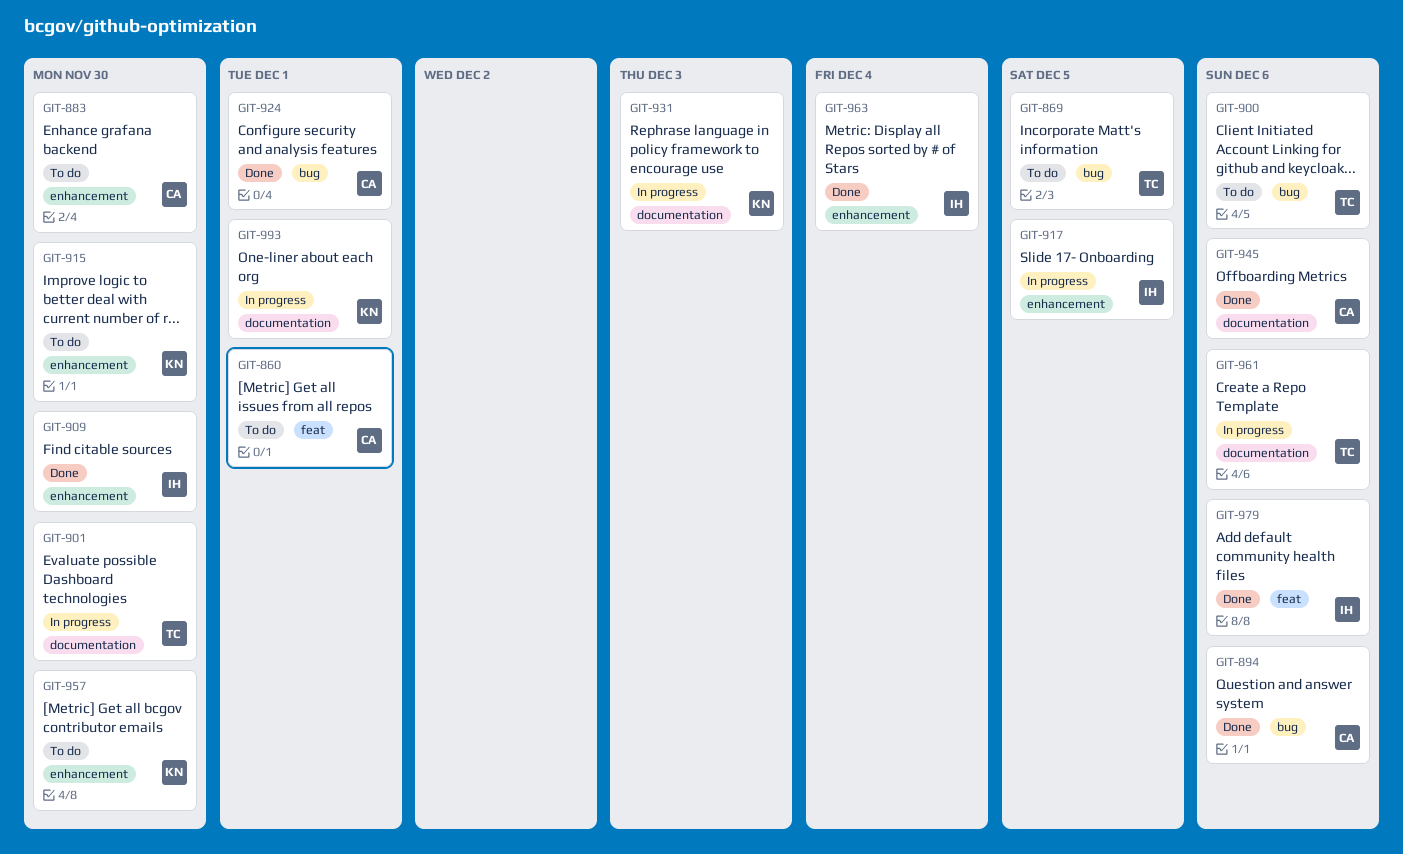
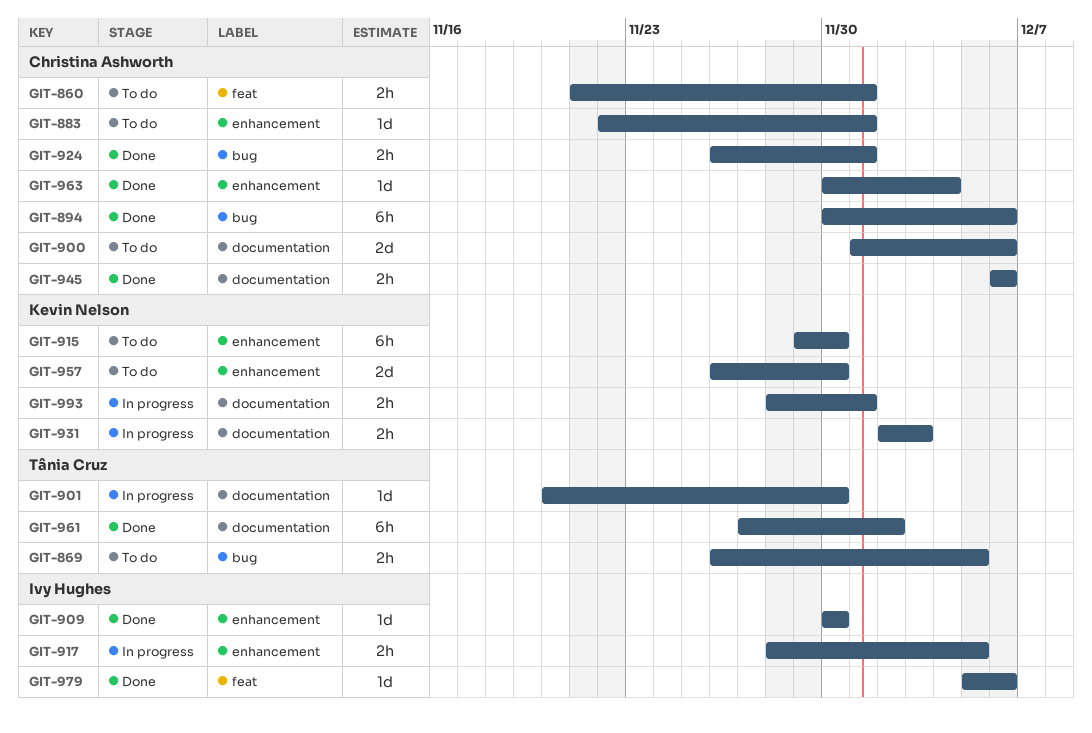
GIT-883, due: Nov 30 -> Dec 1
GIT-900, owner: Tânia Cruz -> Christina Ashworth
GIT-900, label: bug -> documentation
GIT-961, status: In progress -> Done
GIT-961, due: Dec 6 -> Dec 2
GIT-963, owner: Ivy Hughes -> Christina Ashworth

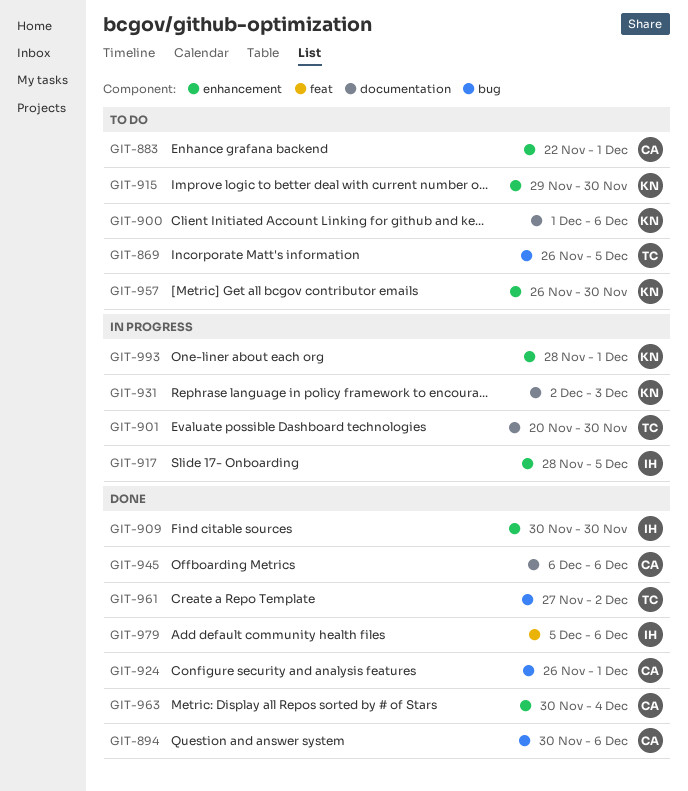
GIT-860: present -> none
GIT-900, owner: Christina Ashworth -> Kevin Nelson
GIT-961, label: documentation -> bug
GIT-993, label: documentation -> enhancement

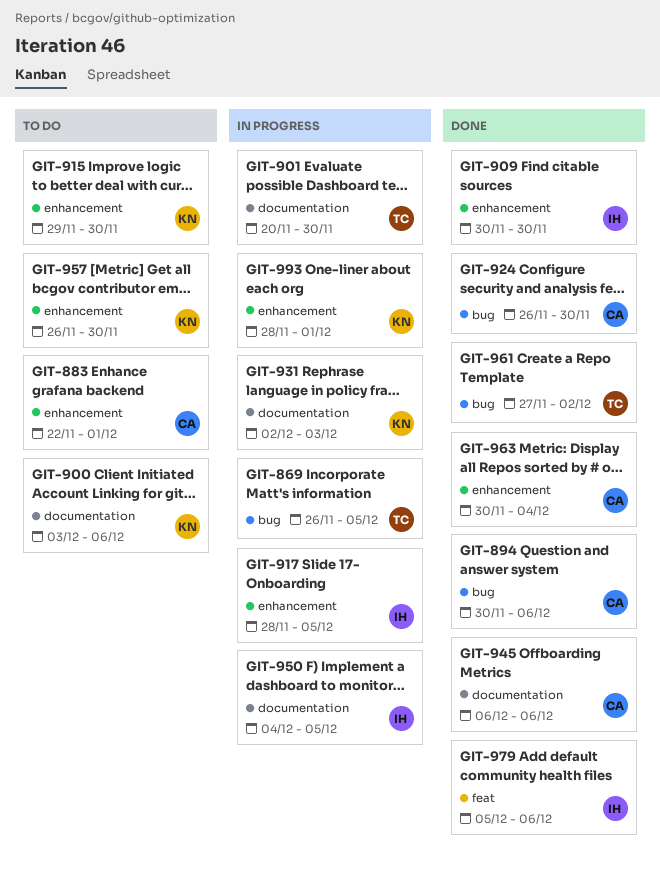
GIT-869, status: To do -> In progress
GIT-900, start: Dec 1 -> Dec 3
GIT-924, due: Dec 1 -> Nov 30
GIT-950: none -> present

